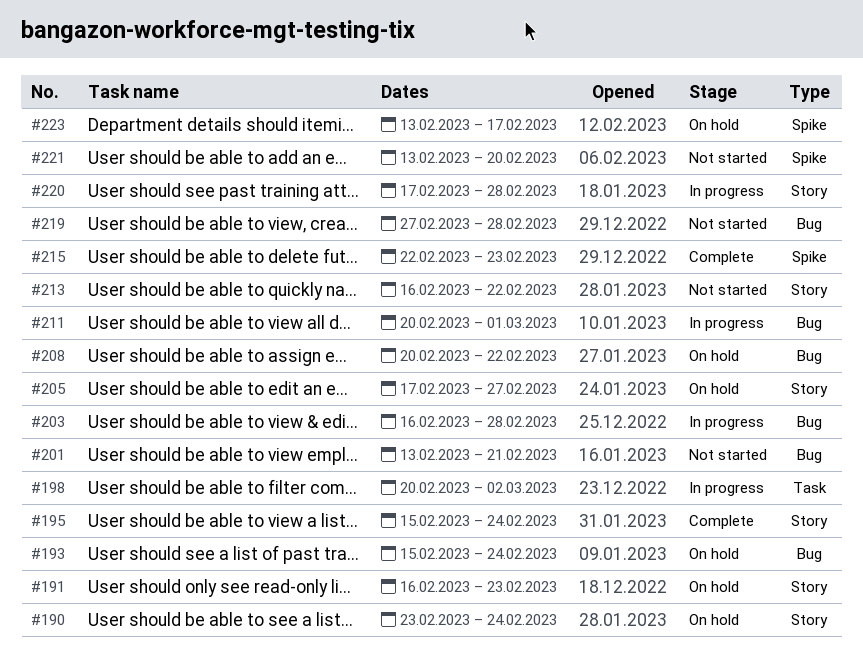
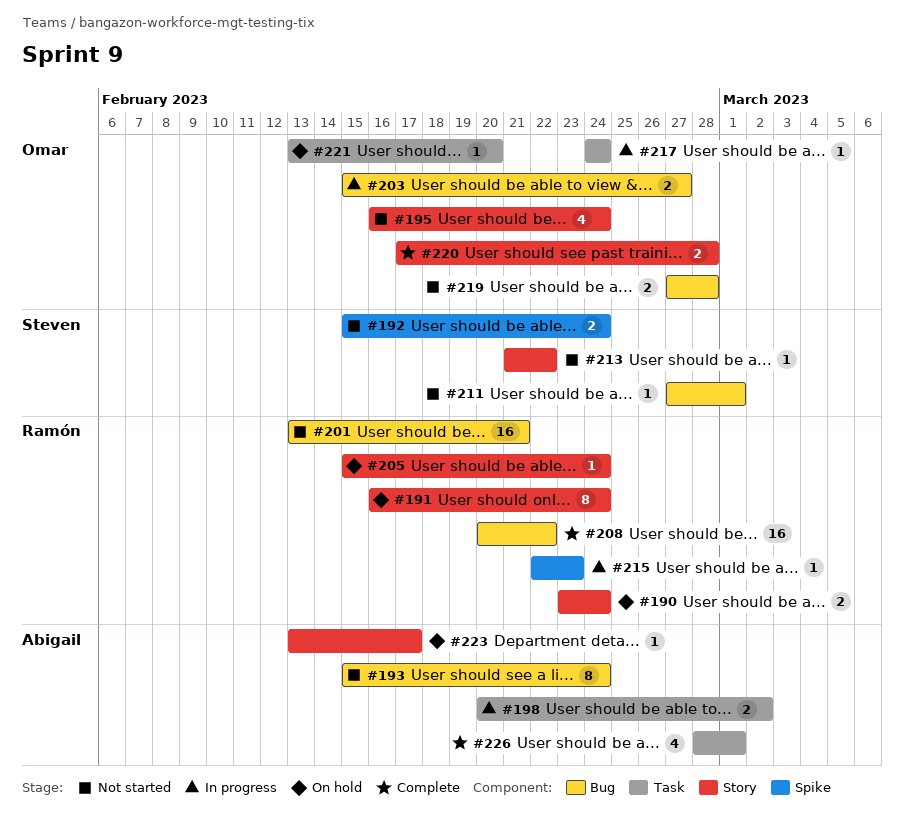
#191, due: Feb 23 -> Feb 24
#192: none -> present
#193, status: On hold -> Not started
#195, status: Complete -> Not started
#195, start: Feb 15 -> Feb 16
#203, start: Feb 16 -> Feb 15
#203, due: Feb 28 -> Feb 27
#205, start: Feb 17 -> Feb 15
#205, due: Feb 27 -> Feb 24
#208, status: On hold -> Complete
#211, status: In progress -> Not started
#211, start: Feb 20 -> Feb 27
#213, start: Feb 16 -> Feb 21
#215, status: Complete -> In progress
#217: none -> present
#220, status: In progress -> Complete
#221, status: Not started -> On hold
#221, label: Spike -> Task
#223, label: Spike -> Story
#226: none -> present

